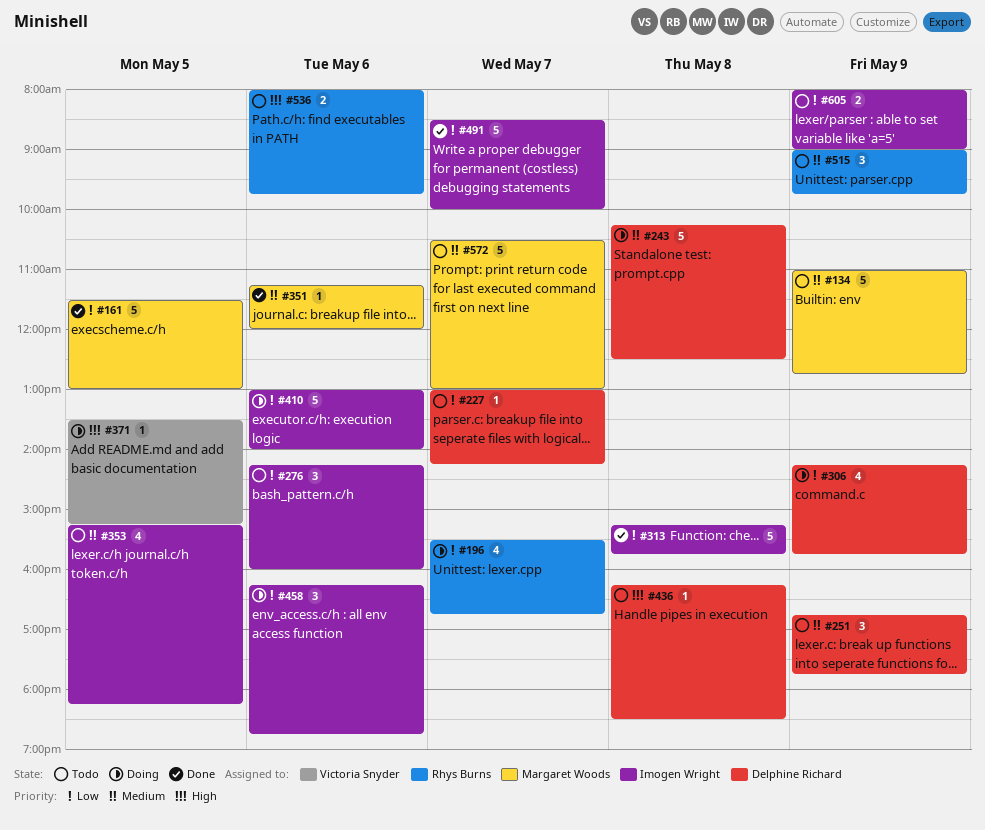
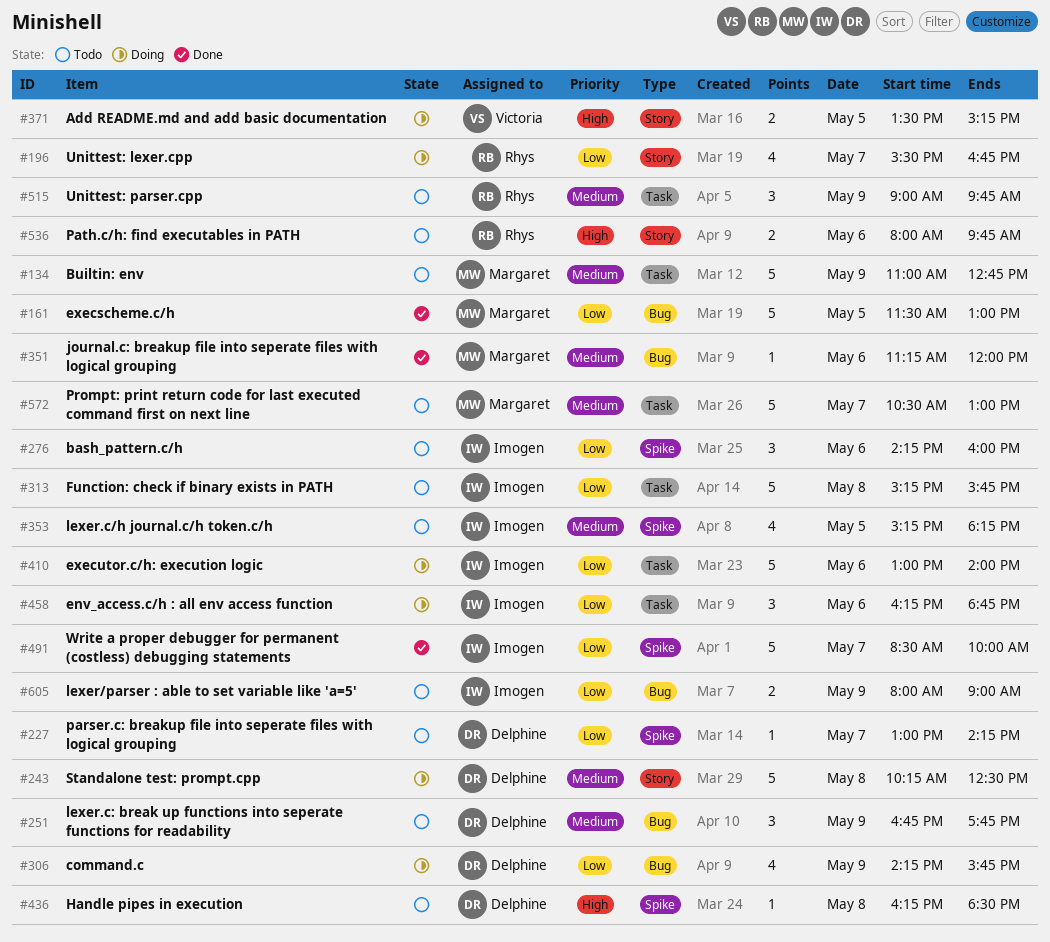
#313, status: Done -> Todo
#371, estimate: 1 -> 2

